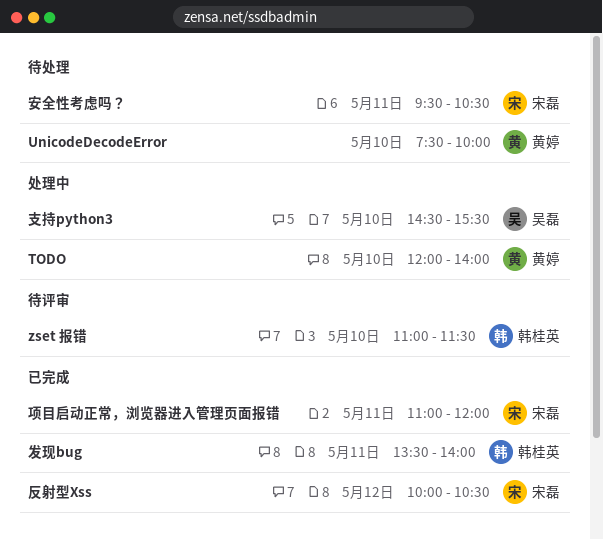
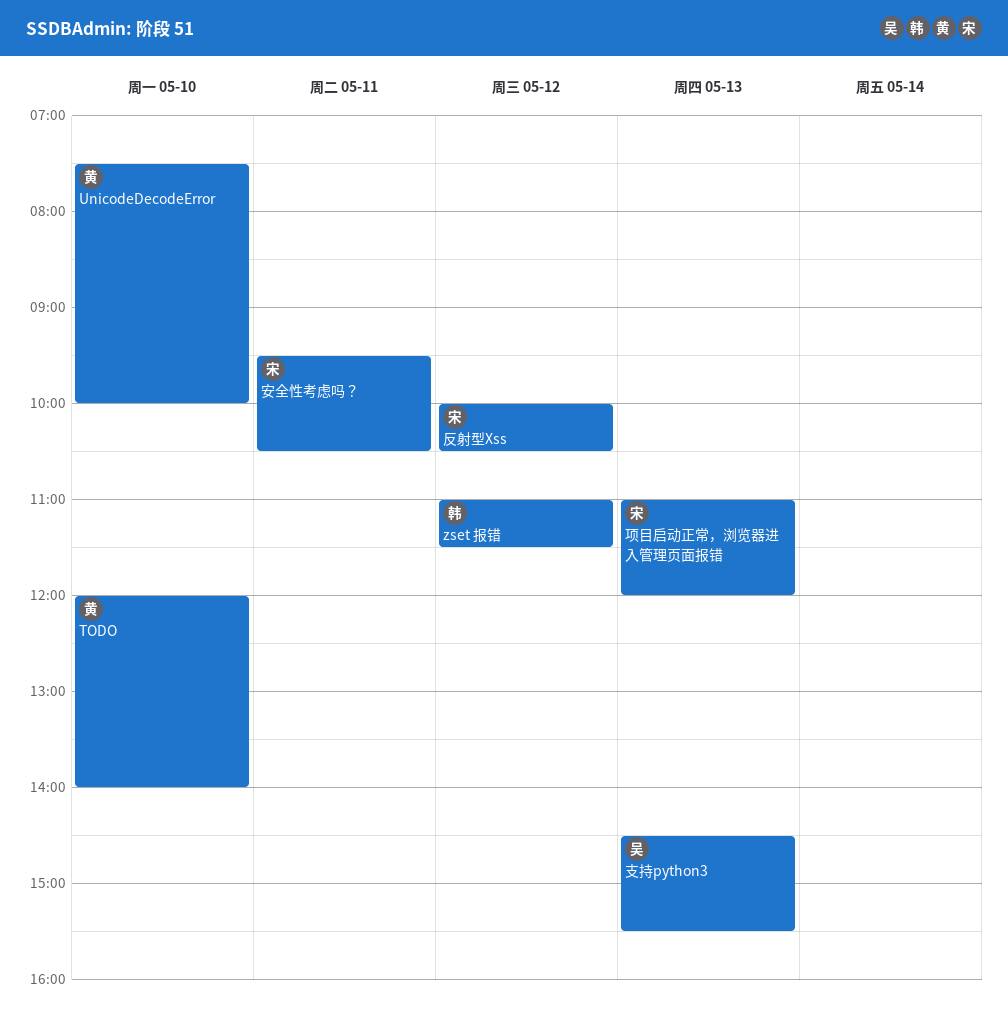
zset 报错, day: May 10 -> May 12
发现bug: present -> none
支持python3, day: May 10 -> May 13
项目启动正常，浏览器进入管理页面报错, day: May 11 -> May 13

